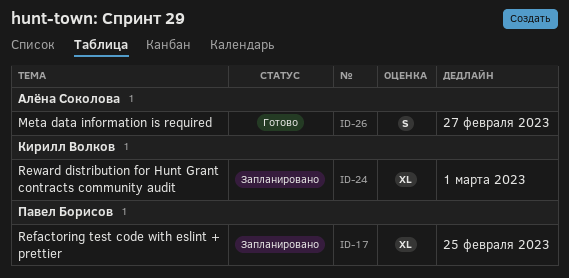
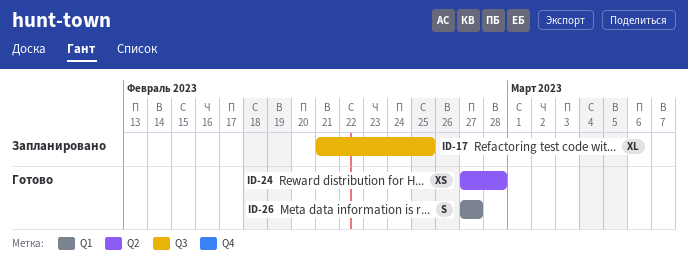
ID-24, status: Запланировано -> Готово
ID-24, estimate: XL -> XS
ID-24, due: Mar 1 -> Feb 28

